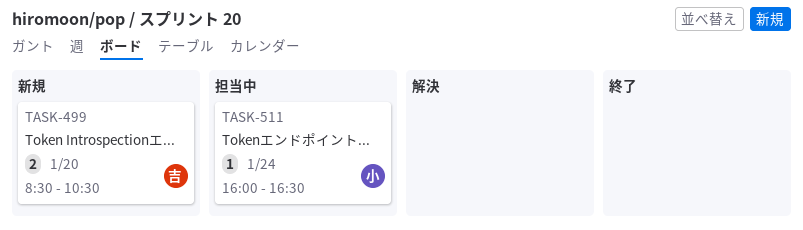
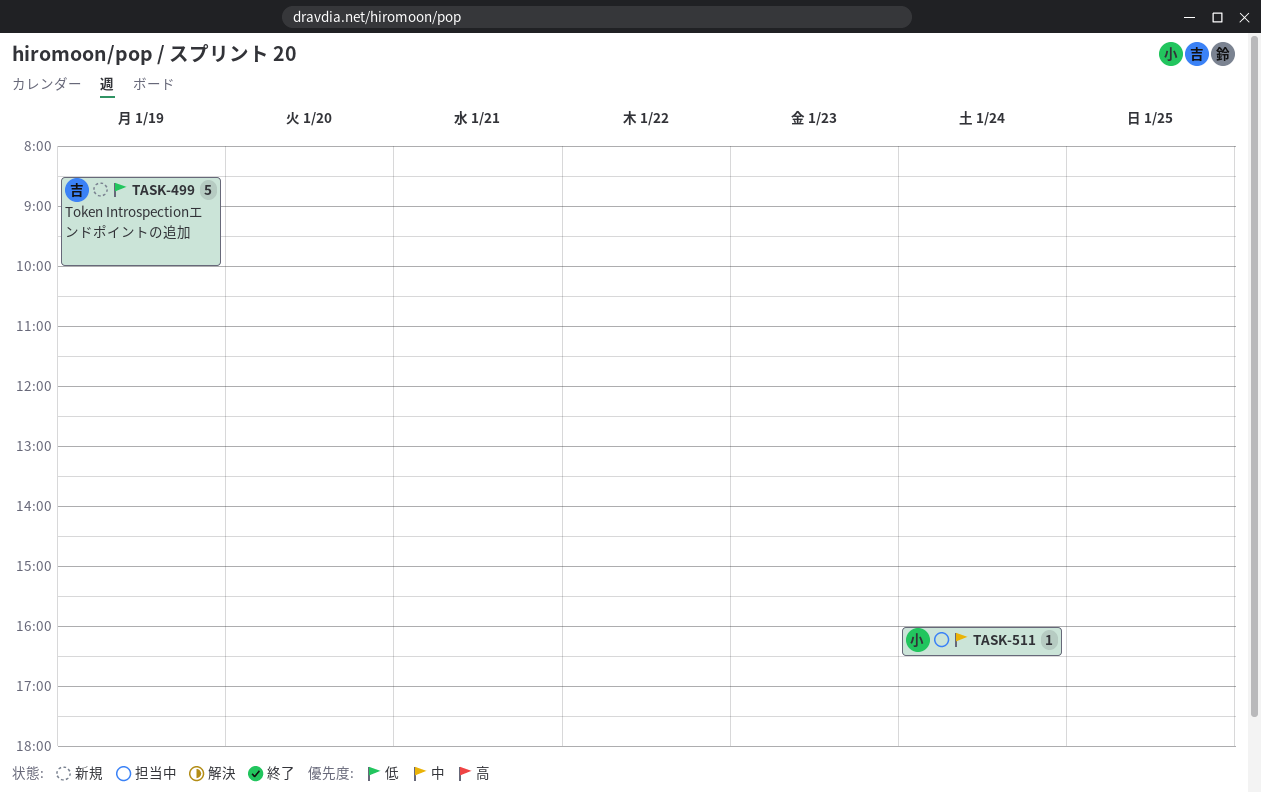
TASK-499, estimate: 2 -> 5
TASK-499, day: Jan 20 -> Jan 19
TASK-499, ends: 10:30 -> 10:00

